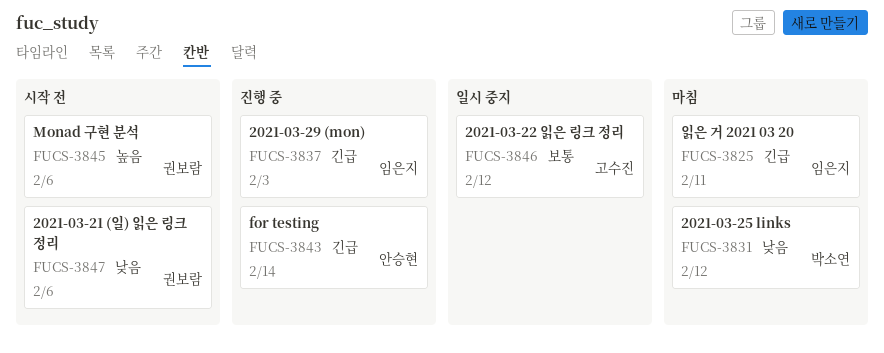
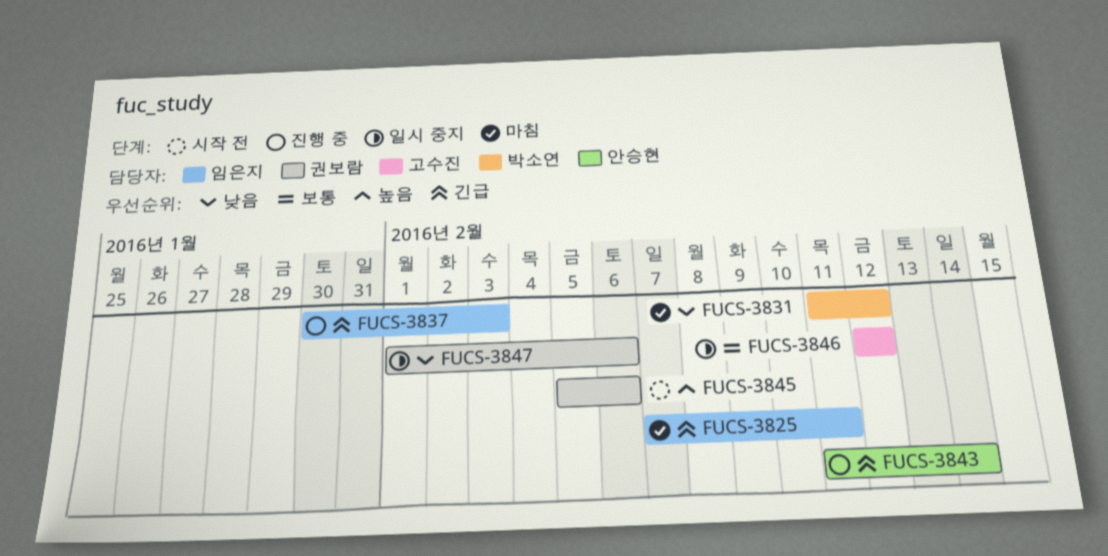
FUCS-3847, status: 시작 전 -> 일시 중지

